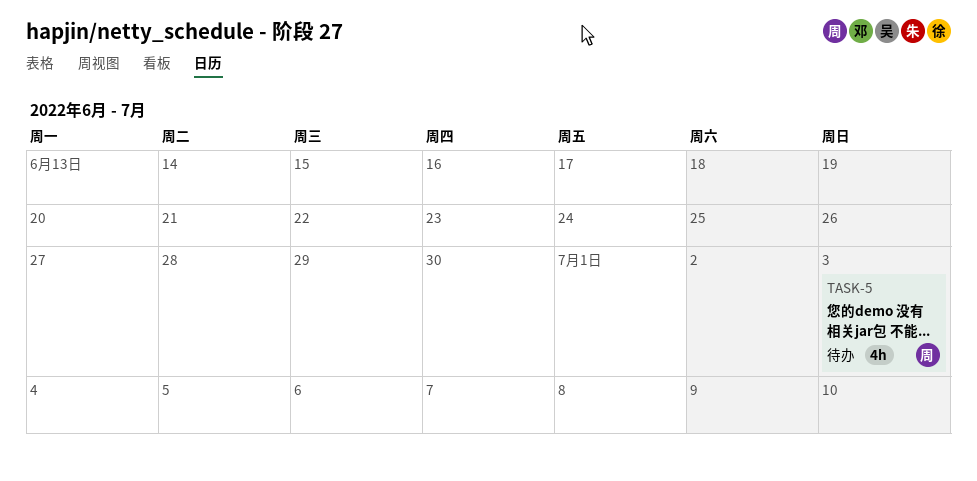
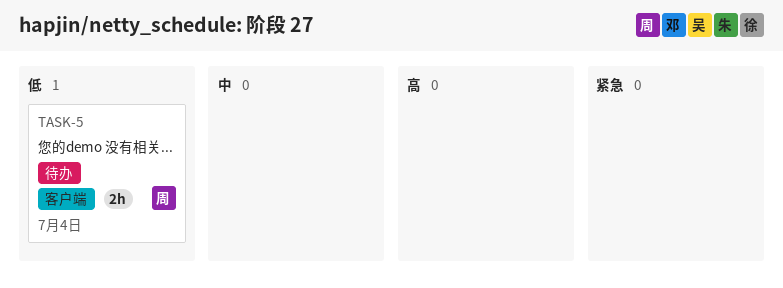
TASK-5, estimate: 4h -> 2h
TASK-5, due: Jul 3 -> Jul 4

